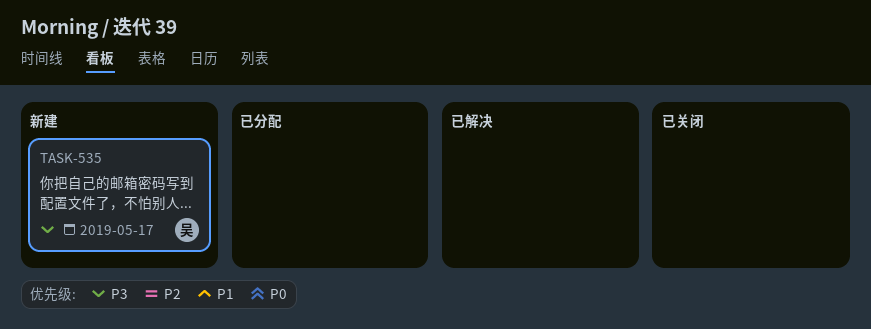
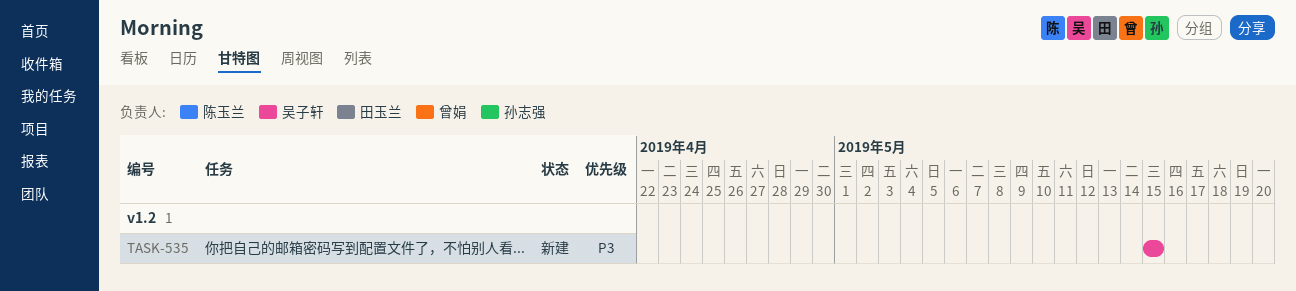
TASK-535, due: May 17 -> May 15

